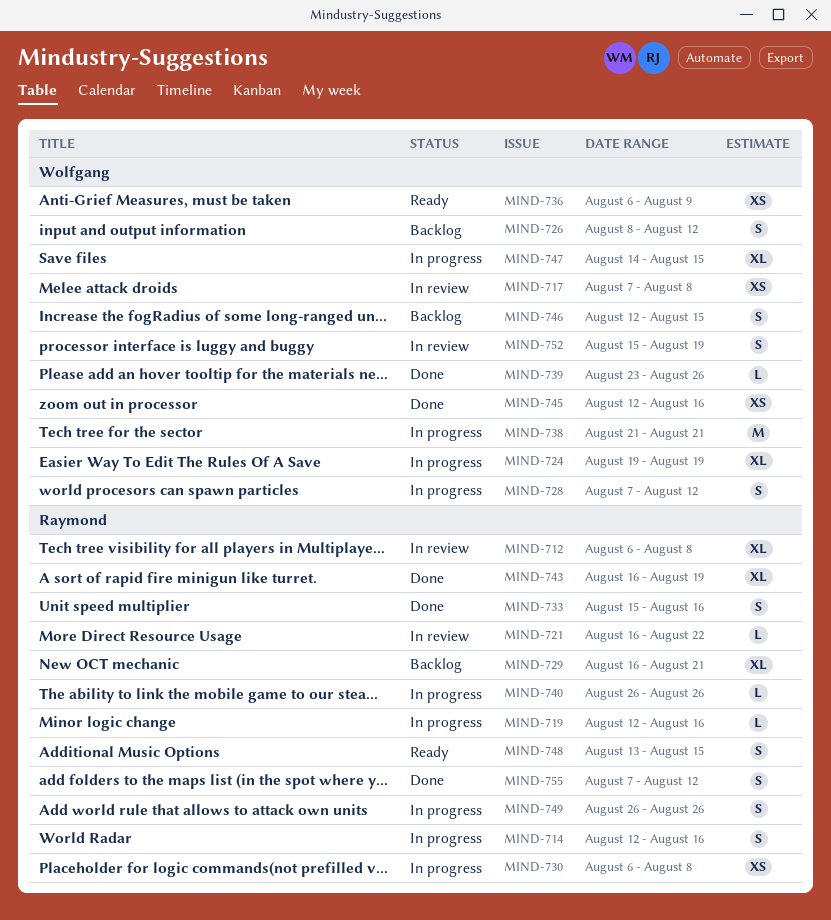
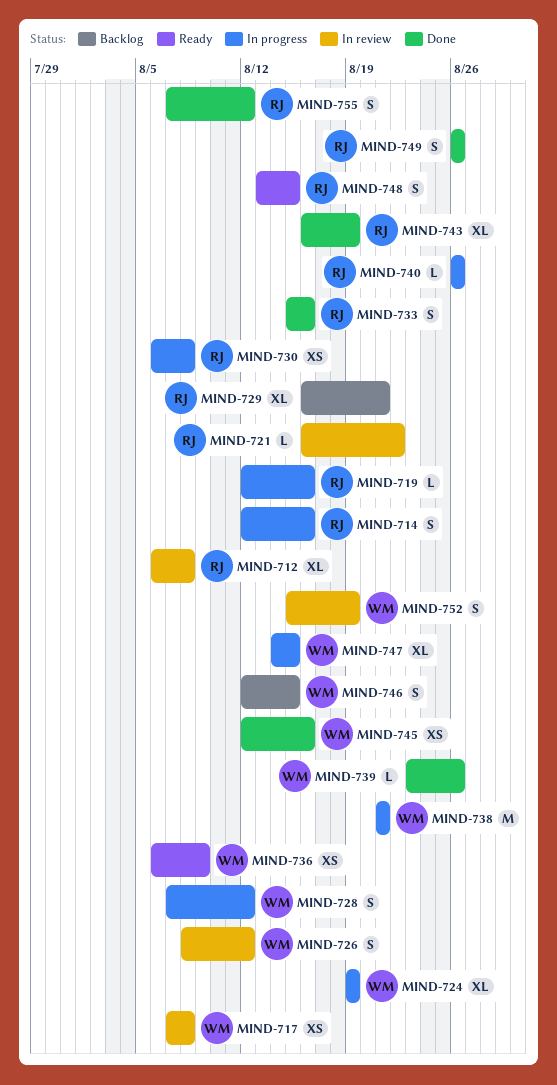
MIND-726, status: Backlog -> In review
MIND-749, status: In progress -> Done

